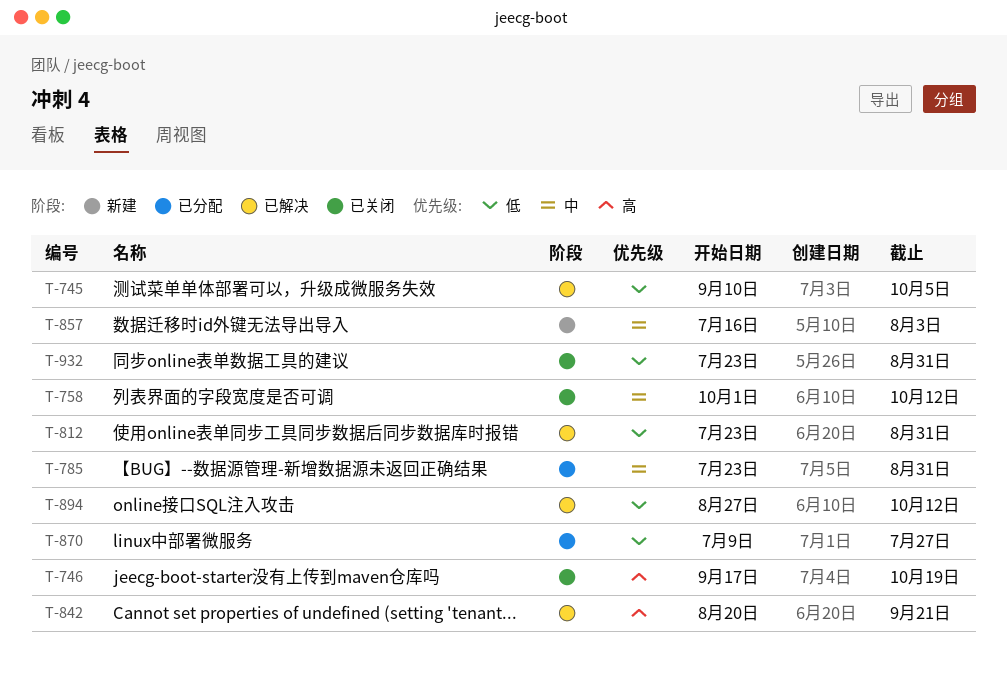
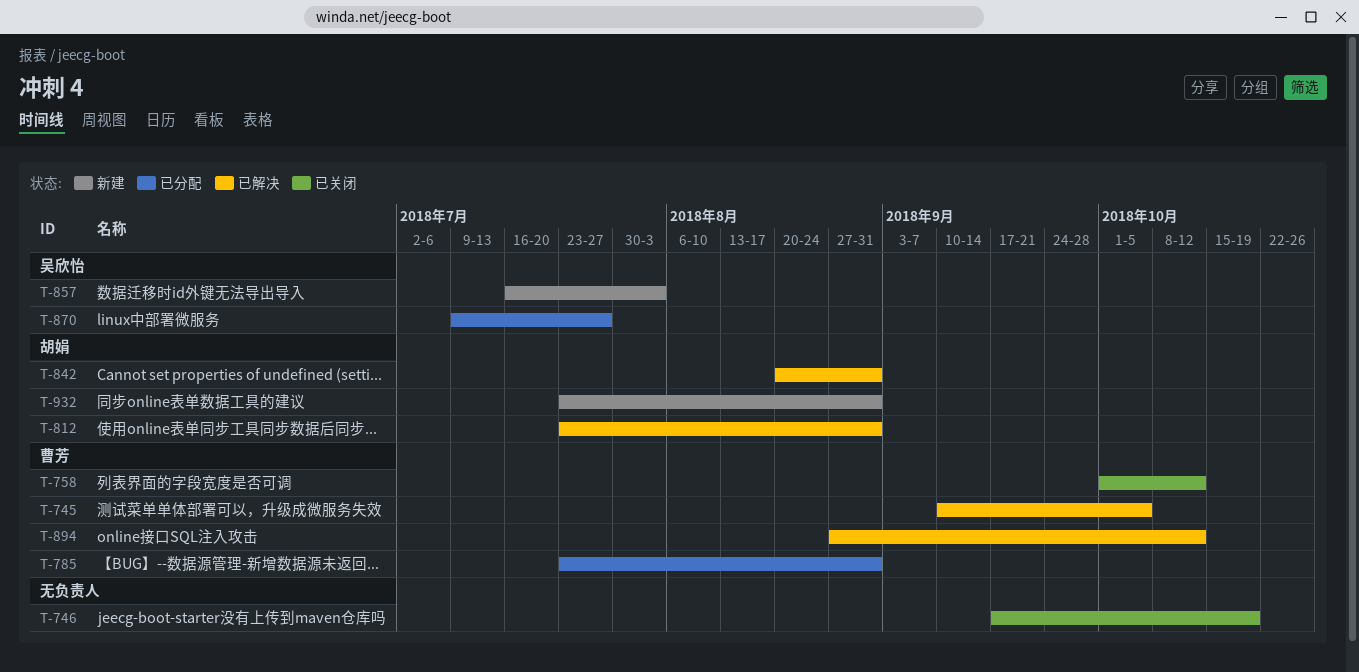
T-842, due: Sep 21 -> Aug 31
T-932, status: 已关闭 -> 新建

